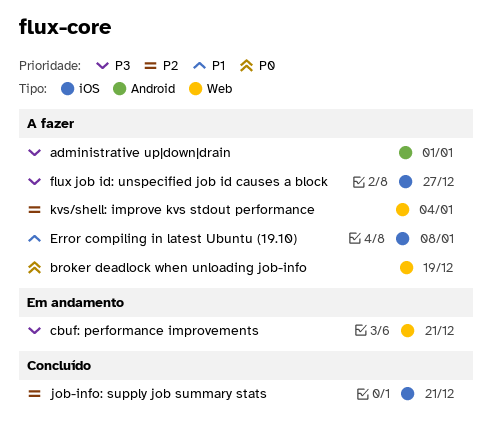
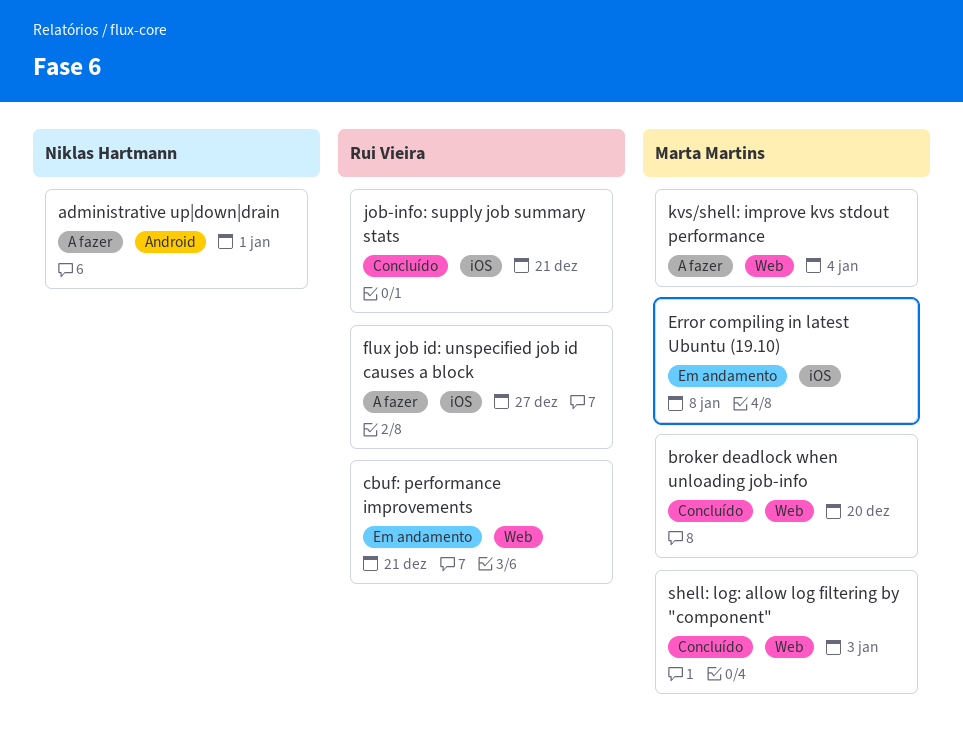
broker deadlock when unloading job-info, status: A fazer -> Concluído
broker deadlock when unloading job-info, due: Dec 19 -> Dec 20
Error compiling in latest Ubuntu (19.10), status: A fazer -> Em andamento
shell: log: allow log filtering by "component": none -> present

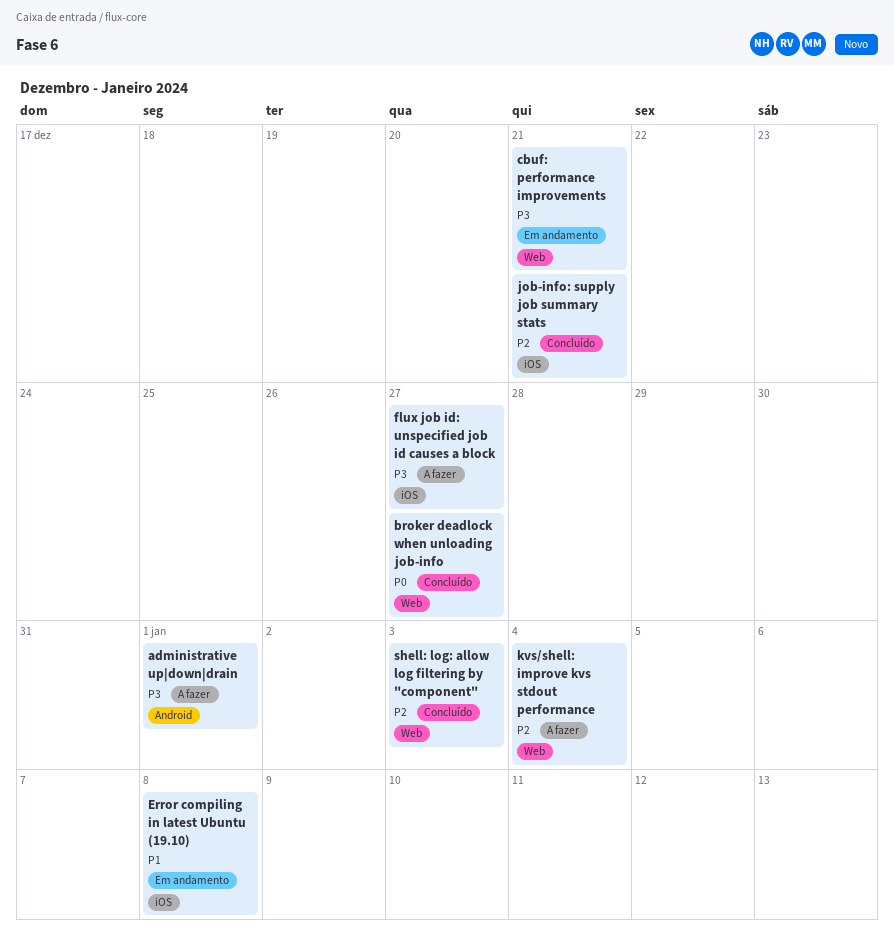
broker deadlock when unloading job-info, due: Dec 20 -> Dec 27

